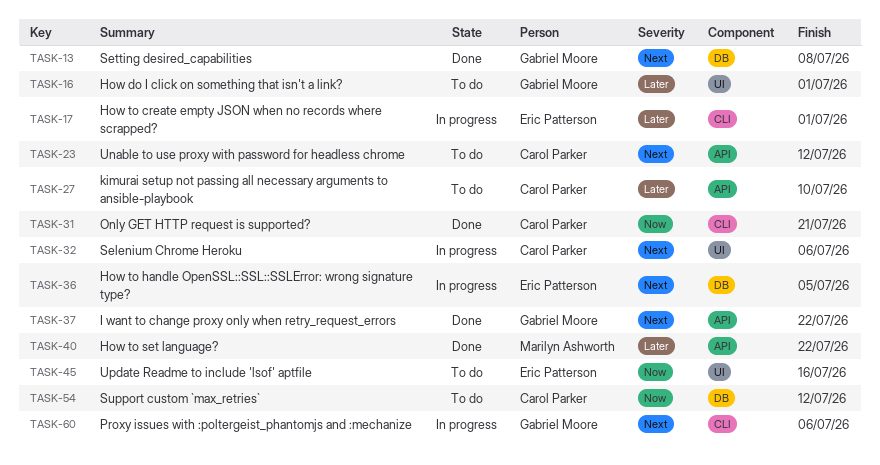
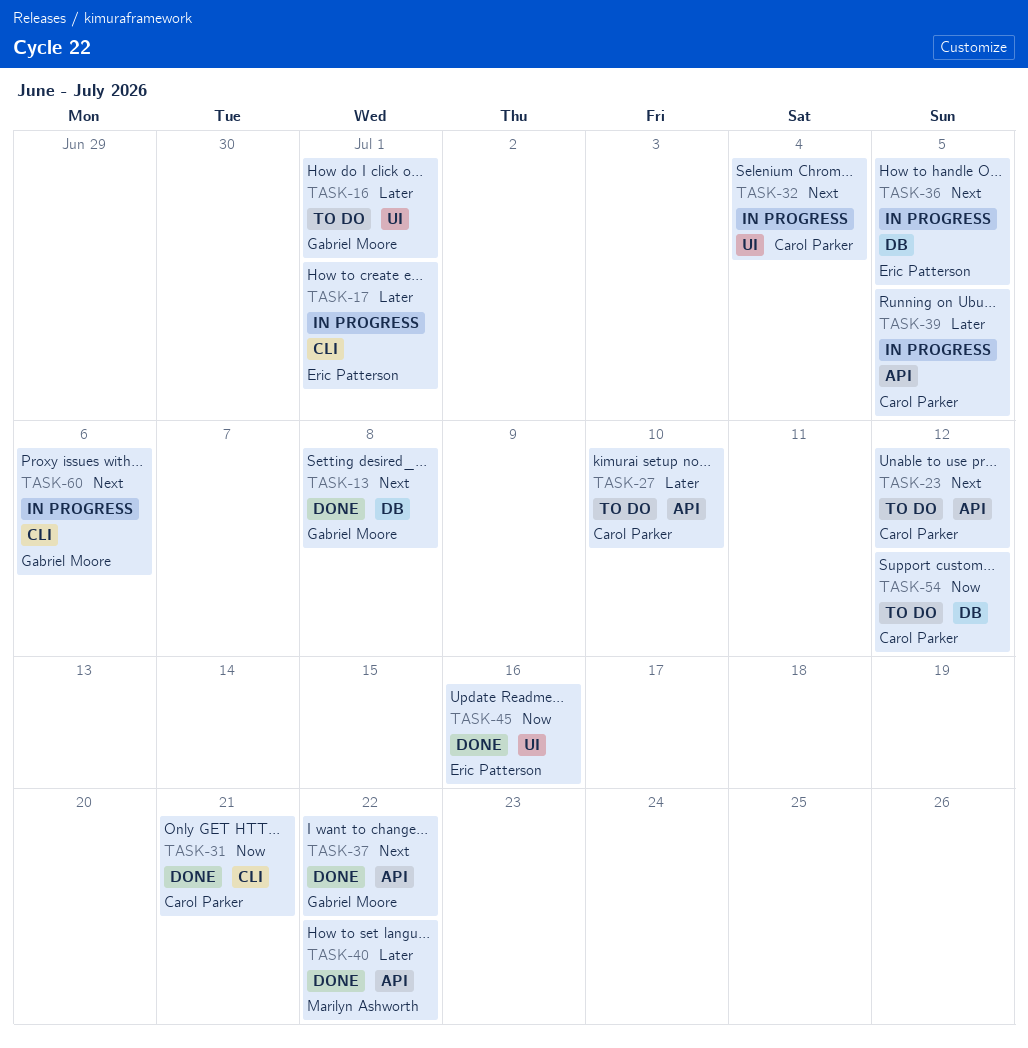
TASK-32, due: Jul 6 -> Jul 4
TASK-39: none -> present
TASK-45, status: To do -> Done

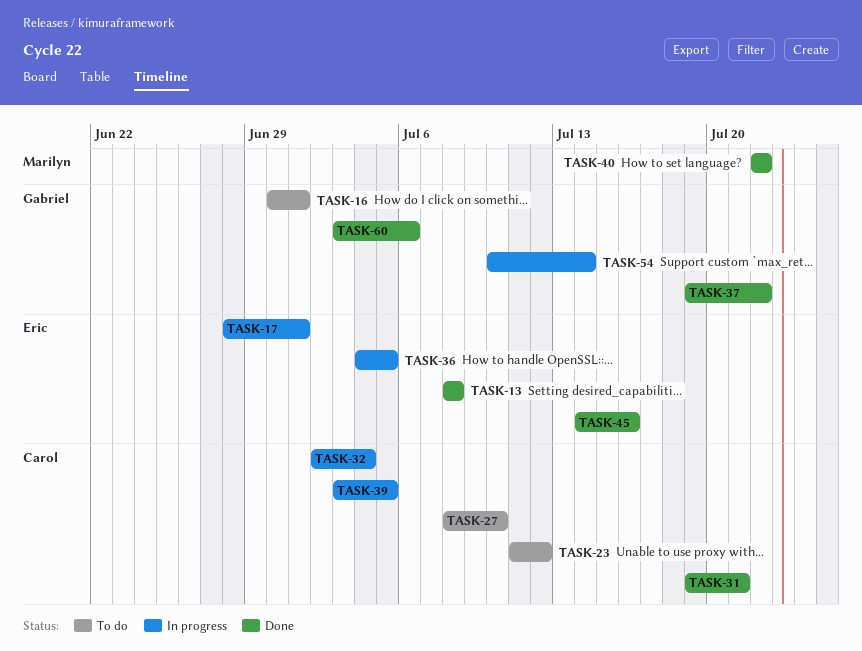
TASK-13, owner: Gabriel Moore -> Eric Patterson
TASK-54, status: To do -> In progress
TASK-54, owner: Carol Parker -> Gabriel Moore
TASK-54, due: Jul 12 -> Jul 14
TASK-60, status: In progress -> Done

